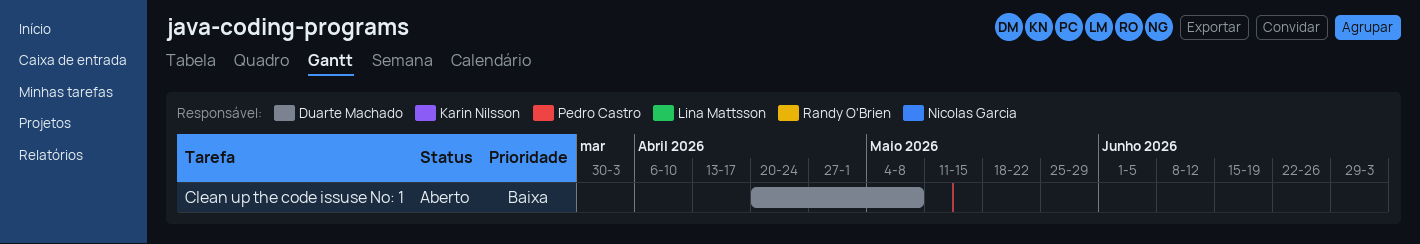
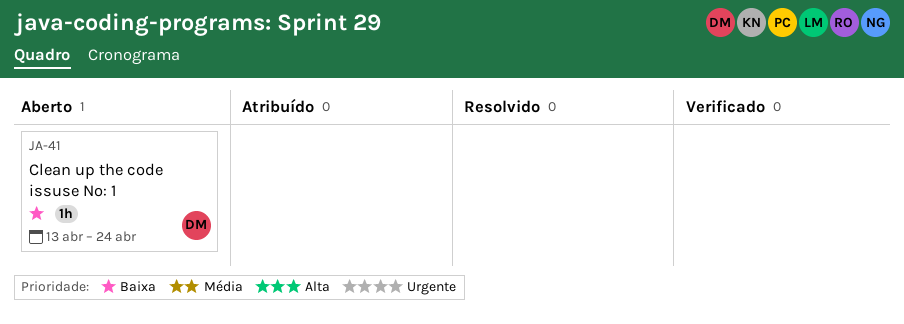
Clean up the code issuse No: 1, start: Apr 20 -> Apr 13
Clean up the code issuse No: 1, due: May 8 -> Apr 24

